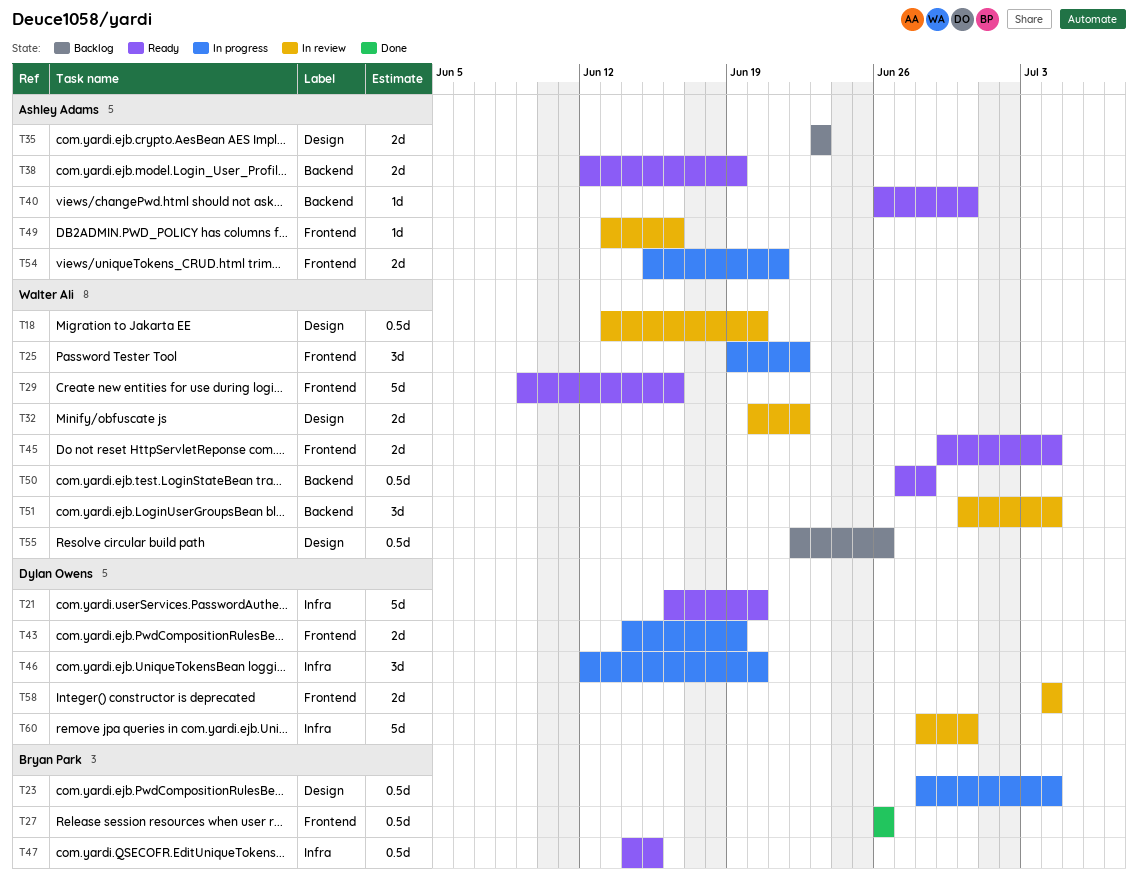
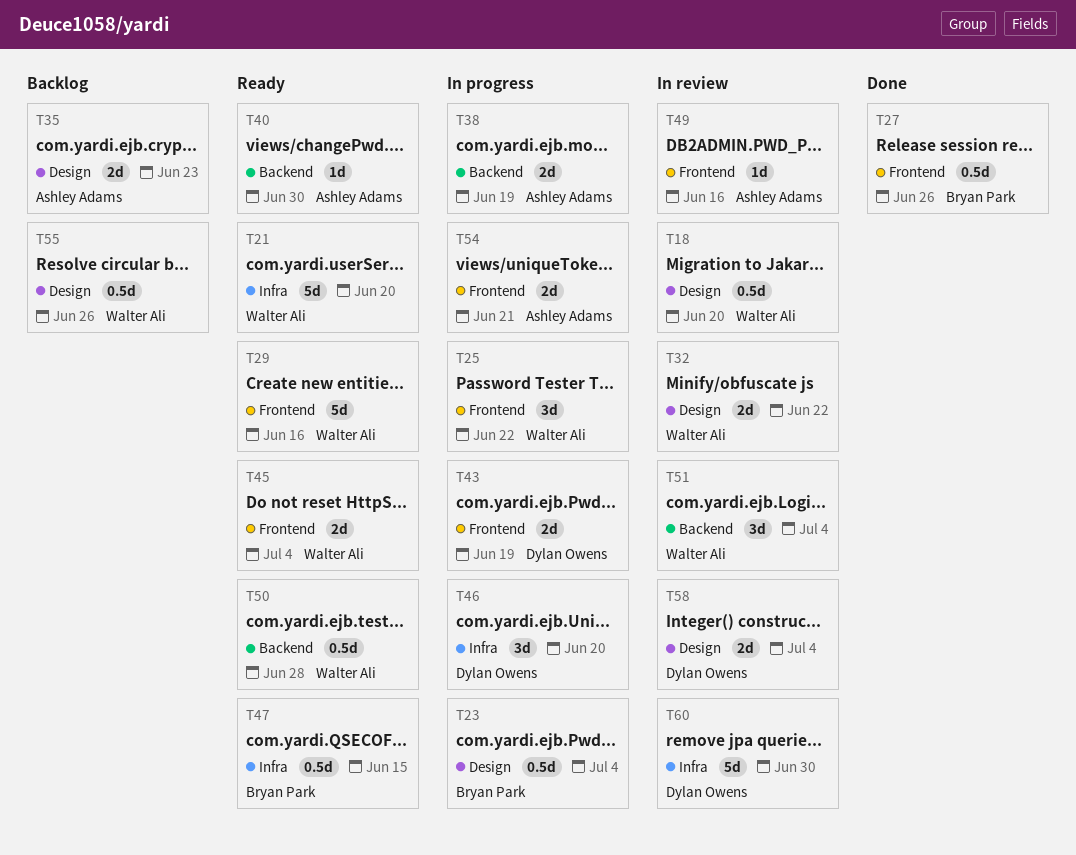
T21, owner: Dylan Owens -> Walter Ali
T38, status: Ready -> In progress
T58, label: Frontend -> Design

